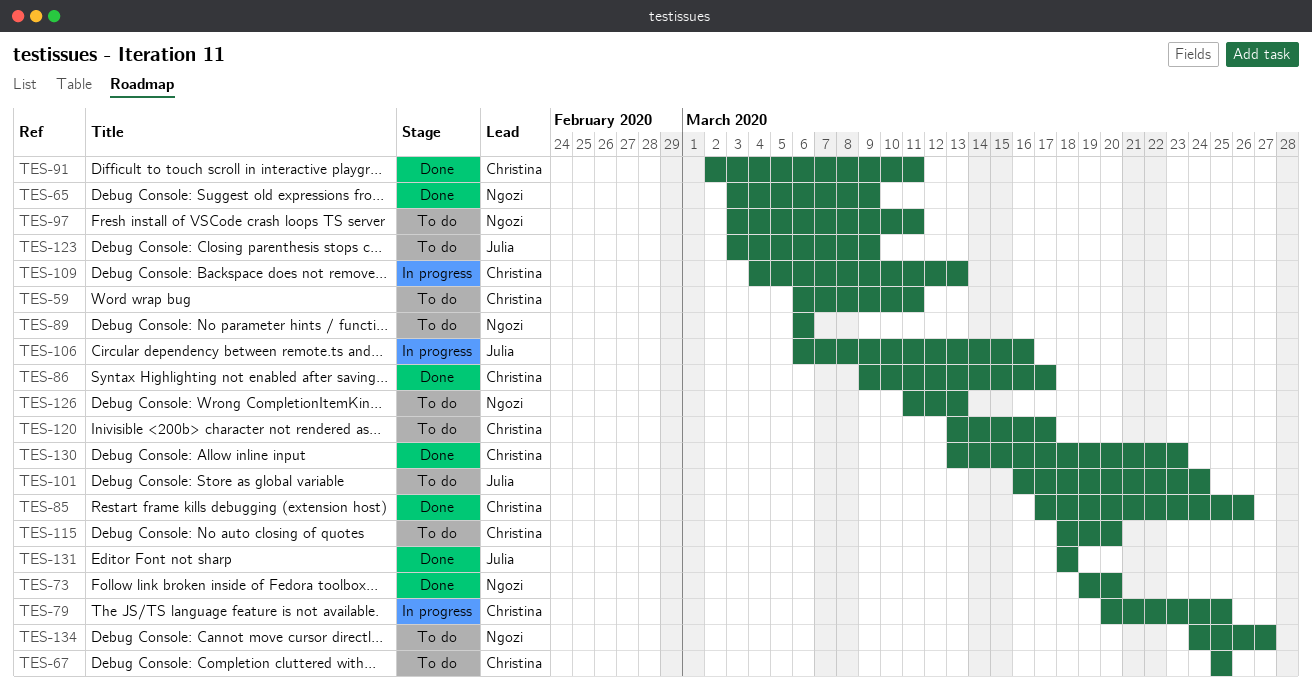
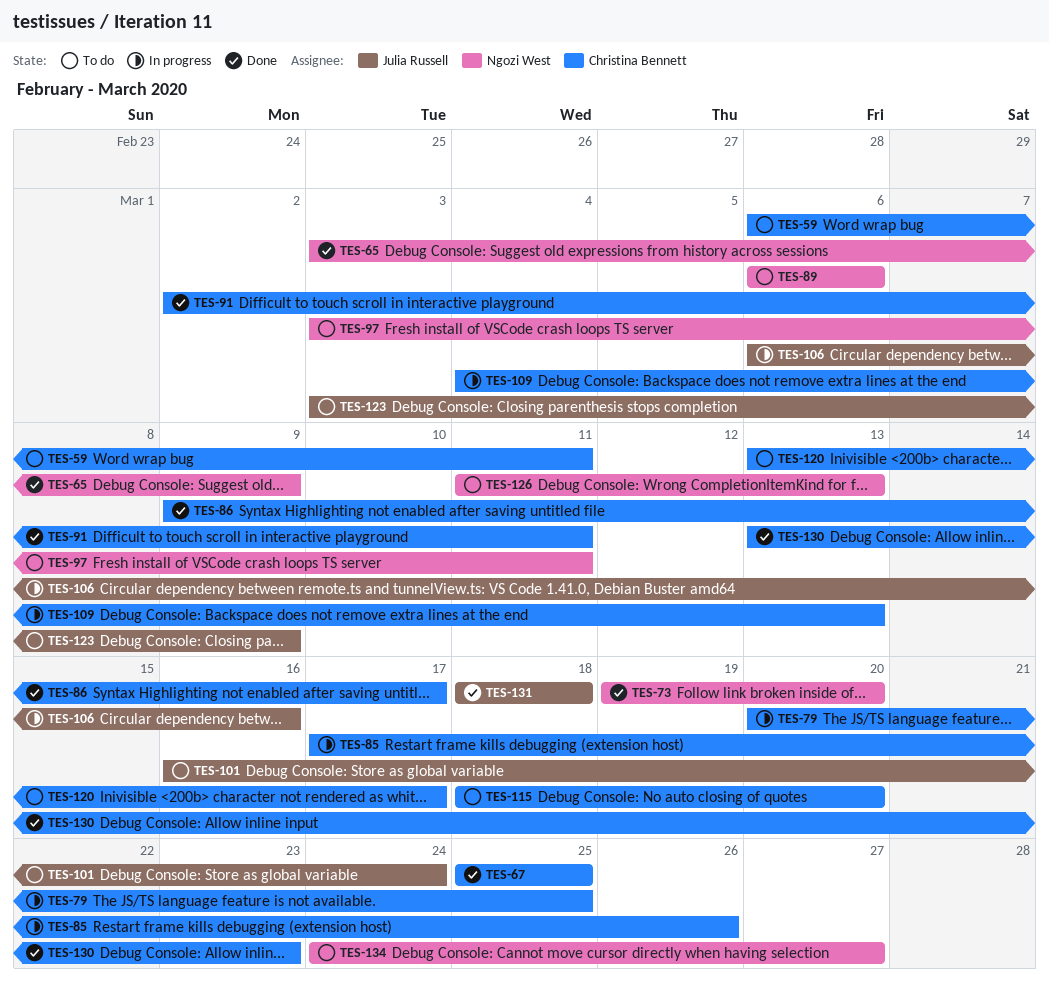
TES-67, status: To do -> Done
TES-85, status: Done -> In progress

